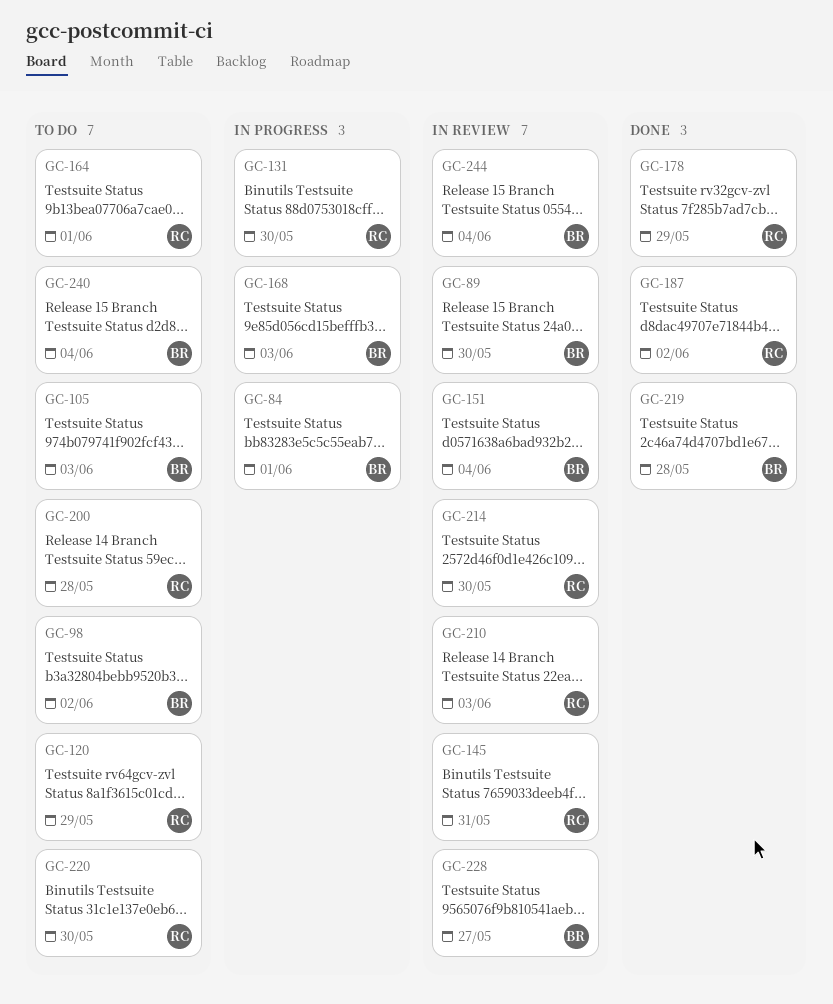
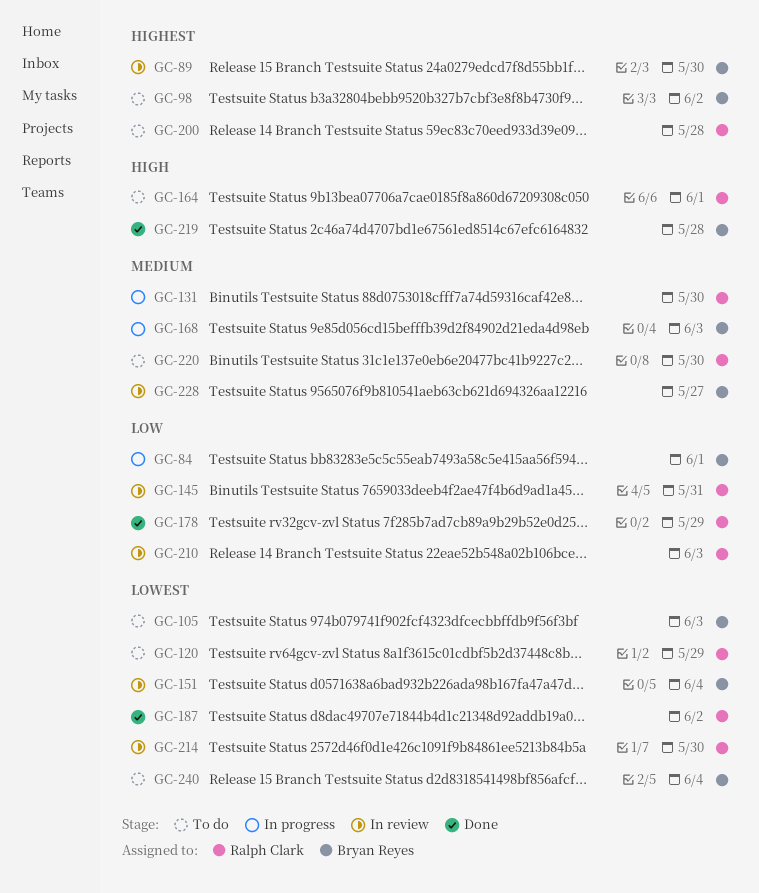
GC-244: present -> none

